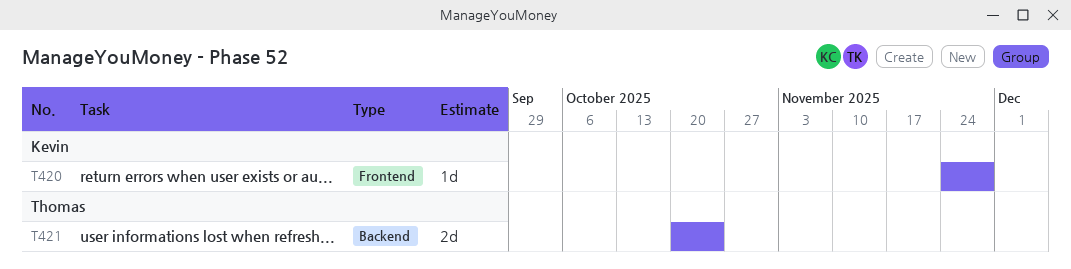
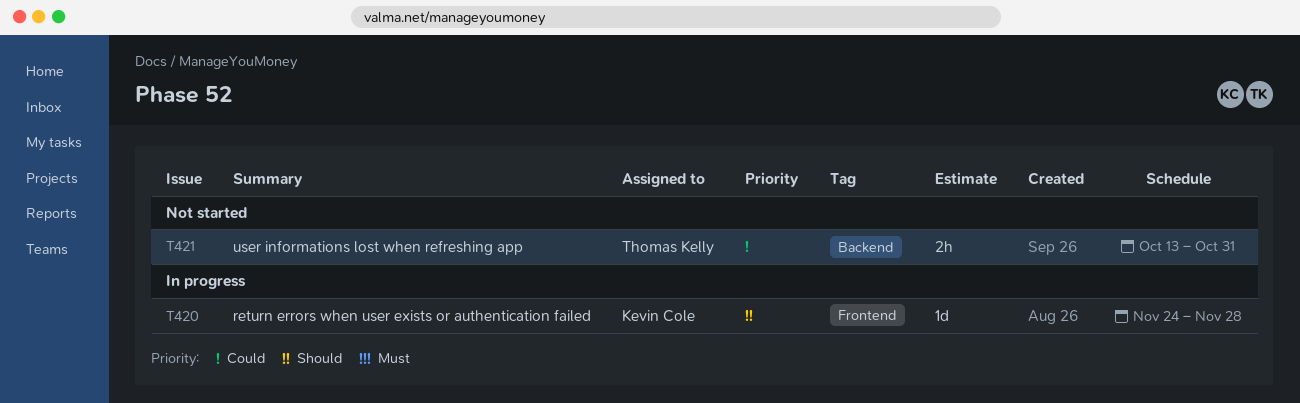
T421, estimate: 2d -> 2h
T421, start: Oct 20 -> Oct 13
T421, due: Oct 24 -> Oct 31

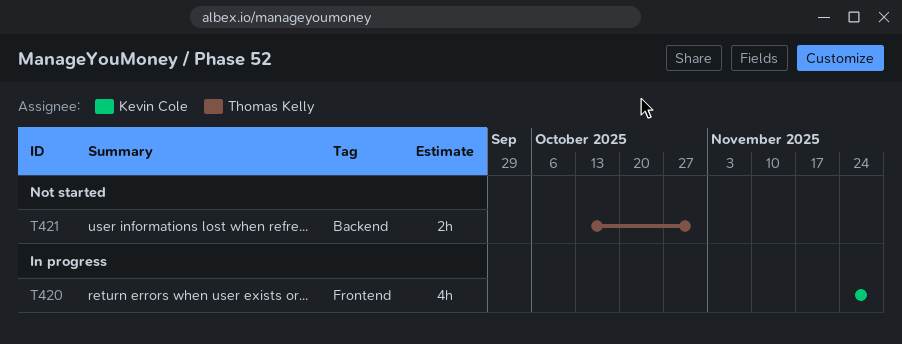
T420, estimate: 1d -> 4h

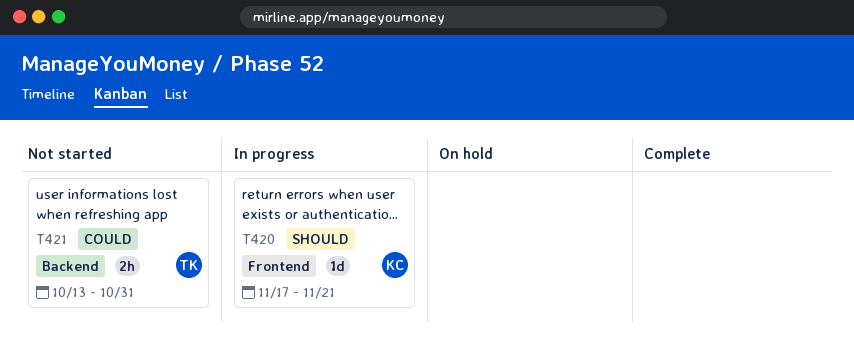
T420, estimate: 4h -> 1d
T420, start: Nov 24 -> Nov 17
T420, due: Nov 28 -> Nov 21

